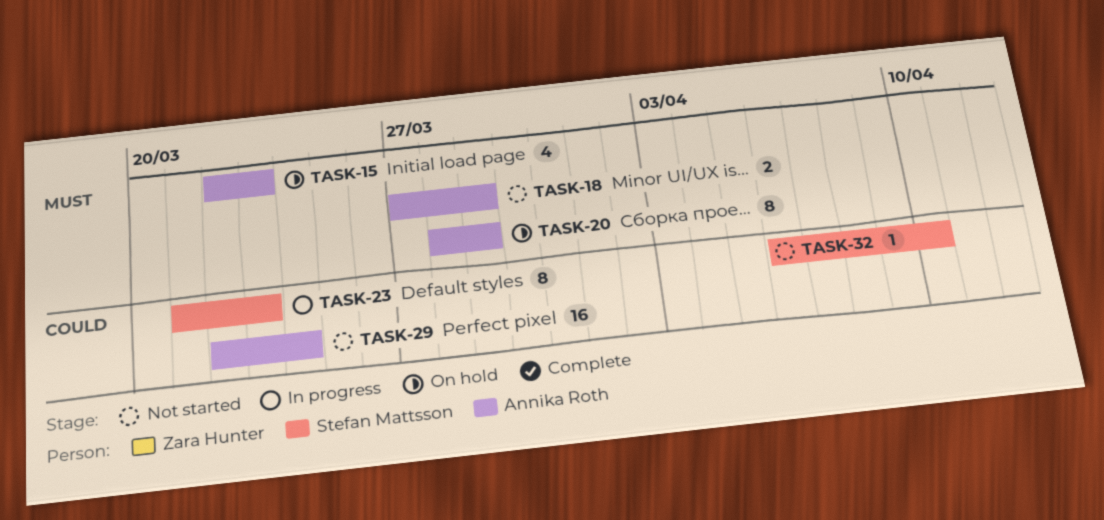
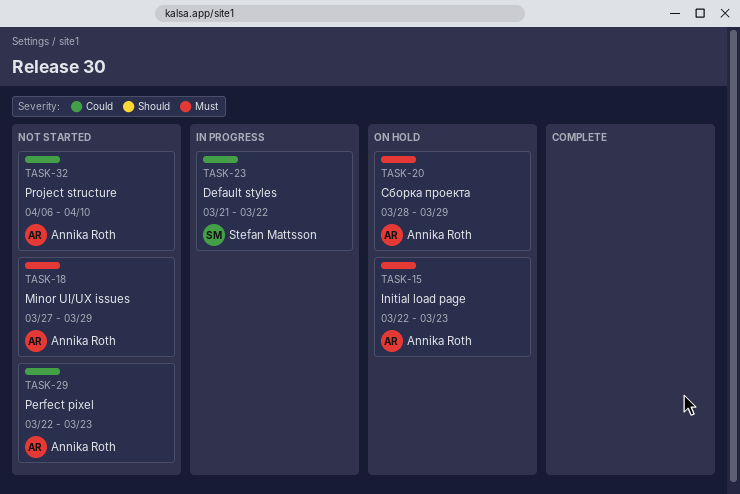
TASK-23, due: Mar 23 -> Mar 22
TASK-29, due: Mar 24 -> Mar 23
TASK-32, owner: Stefan Mattsson -> Annika Roth

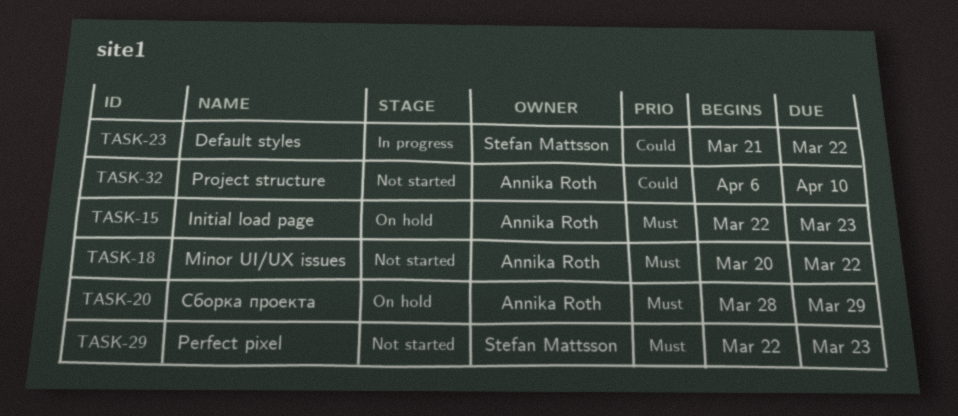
TASK-18, start: Mar 27 -> Mar 20
TASK-18, due: Mar 29 -> Mar 22
TASK-29, owner: Annika Roth -> Stefan Mattsson
TASK-29, priority: Could -> Must

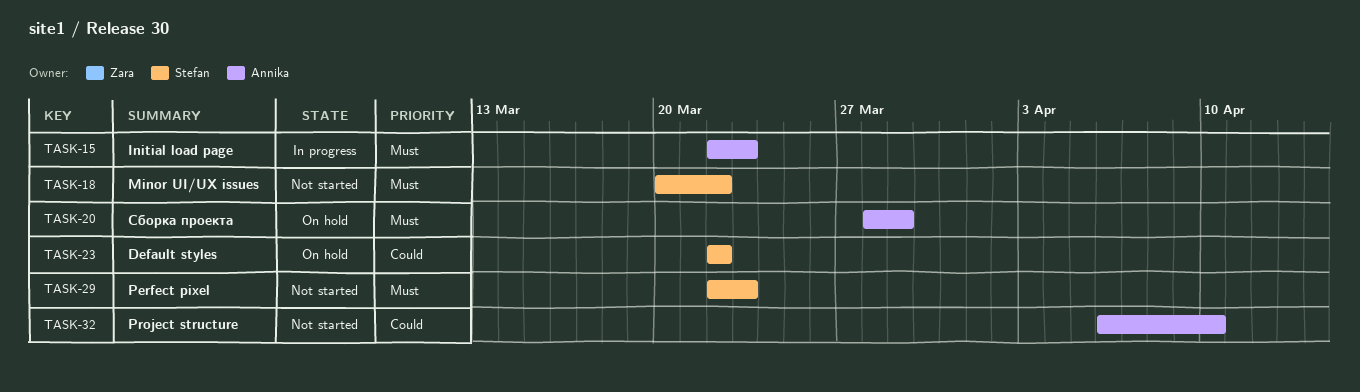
TASK-15, status: On hold -> In progress
TASK-18, owner: Annika Roth -> Stefan Mattsson
TASK-23, status: In progress -> On hold
TASK-23, start: Mar 21 -> Mar 22

